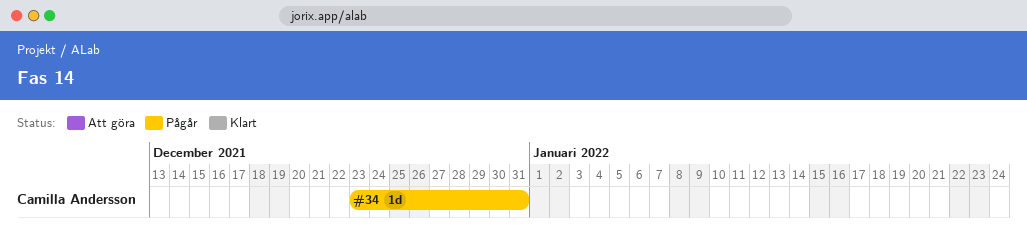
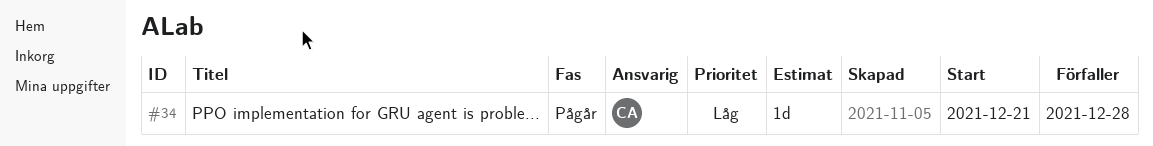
#34, start: Dec 23 -> Dec 21
#34, due: Dec 31 -> Dec 28

